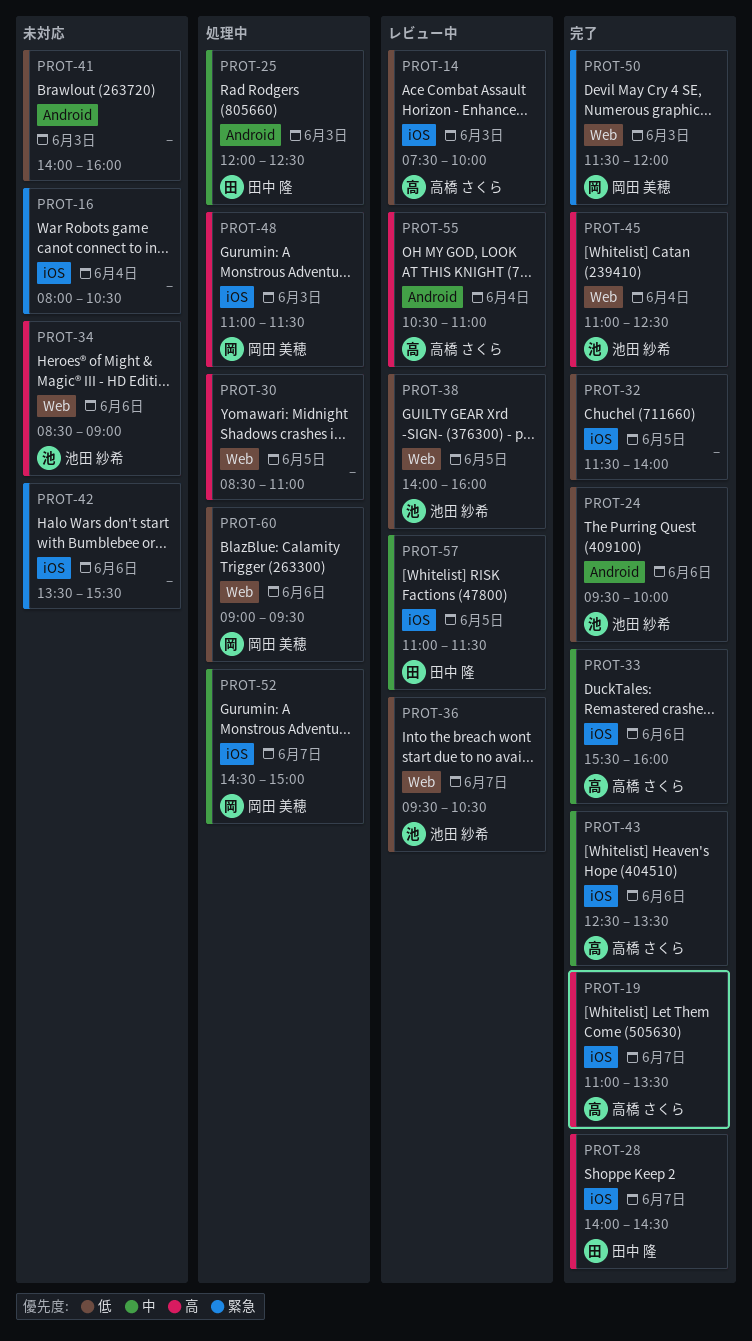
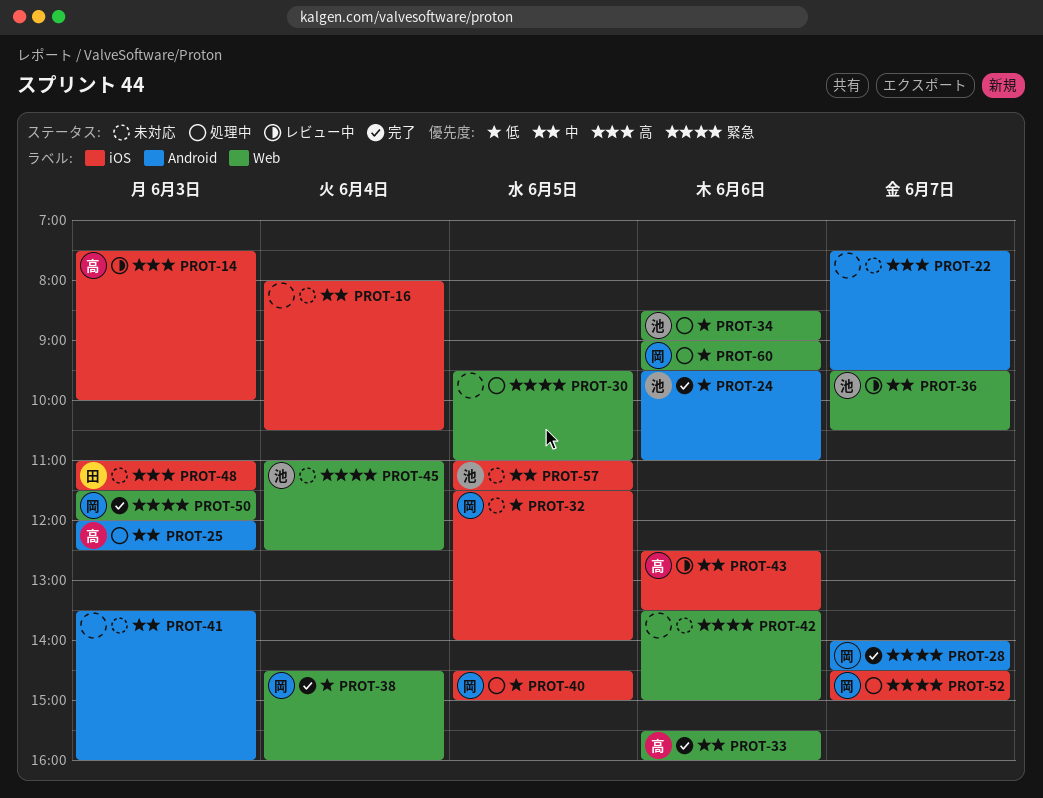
PROT-14, priority: 低 -> 高
PROT-16, priority: 緊急 -> 中
PROT-19: present -> none
PROT-22: none -> present
PROT-24, ends: 10:00 -> 11:00
PROT-25, owner: 田中 隆 -> 高橋 さくら
PROT-28, owner: 田中 隆 -> 岡田 美穂
PROT-28, priority: 高 -> 緊急
PROT-28, label: iOS -> Android
PROT-30, priority: 高 -> 緊急
PROT-30, begins: 08:30 -> 09:30
PROT-32, status: 完了 -> 未対応
PROT-32, owner: none -> 岡田 美穂
PROT-33, label: iOS -> Web
PROT-34, status: 未対応 -> 処理中
PROT-34, priority: 高 -> 低
PROT-36, priority: 低 -> 中
PROT-38, status: レビュー中 -> 完了
PROT-38, owner: 池田 紗希 -> 岡田 美穂
PROT-38, day: Jun 5 -> Jun 4
PROT-38, begins: 14:00 -> 14:30
PROT-40: none -> present
PROT-41, priority: 低 -> 中
PROT-41, begins: 14:00 -> 13:30
PROT-42, label: iOS -> Web
PROT-42, ends: 15:30 -> 15:00
PROT-43, status: 完了 -> レビュー中
PROT-45, status: 完了 -> 未対応
PROT-45, priority: 高 -> 緊急
PROT-48, status: 処理中 -> 未対応
PROT-48, owner: 岡田 美穂 -> 田中 隆
PROT-52, priority: 中 -> 緊急
PROT-55: present -> none
PROT-57, status: レビュー中 -> 未対応
PROT-57, owner: 田中 隆 -> 池田 紗希

